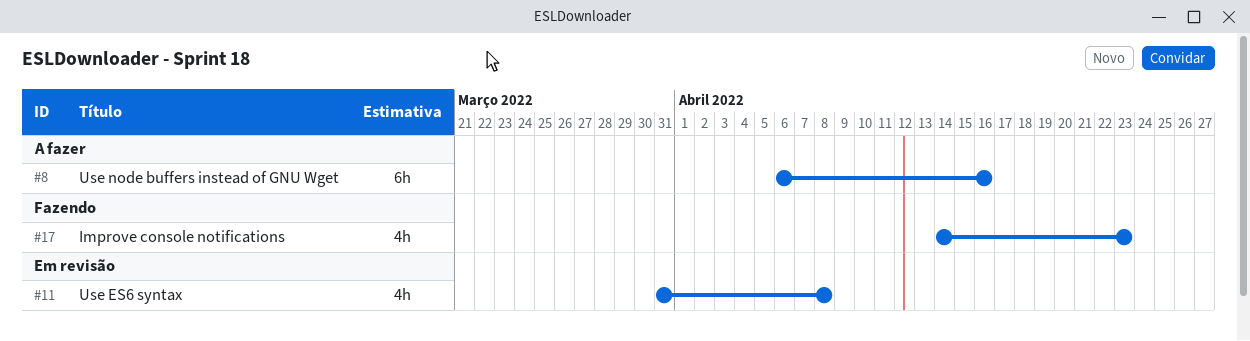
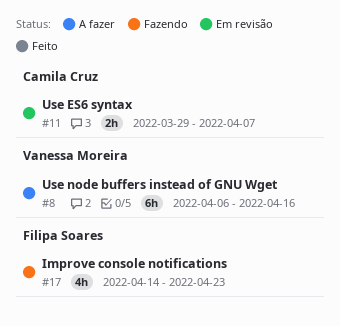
#11, estimate: 4h -> 2h
#11, start: Mar 31 -> Mar 29
#11, due: Apr 8 -> Apr 7

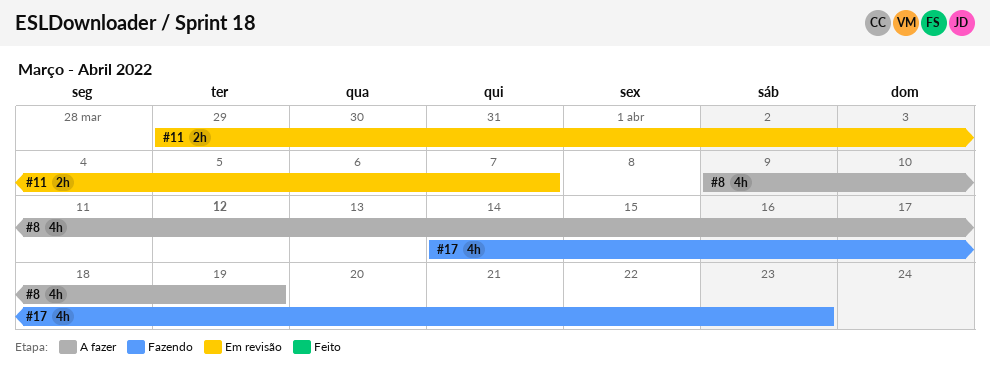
#8, estimate: 6h -> 4h
#8, start: Apr 6 -> Apr 9
#8, due: Apr 16 -> Apr 19

